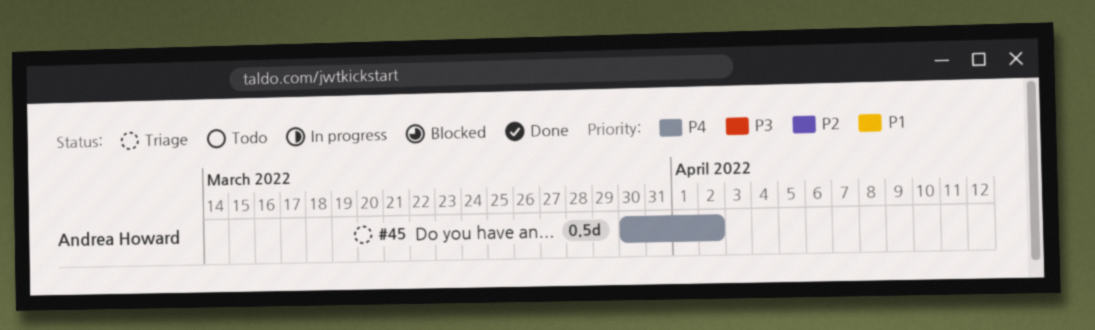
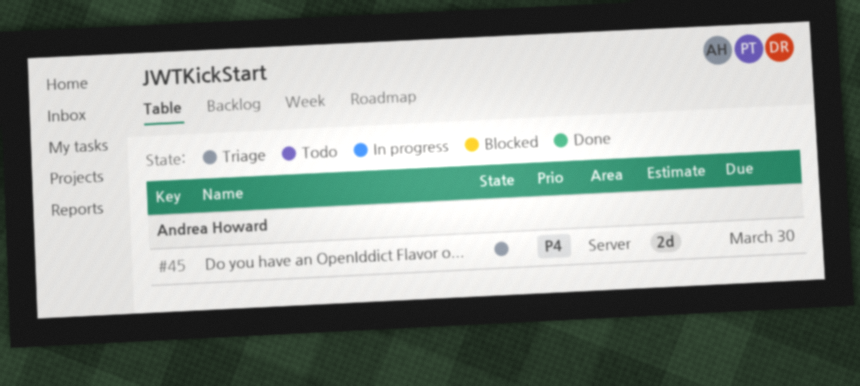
#45, estimate: 0.5d -> 2d
#45, due: Apr 2 -> Mar 30

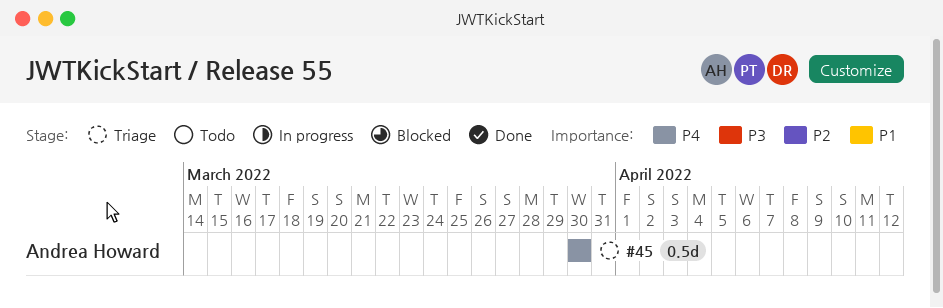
#45, estimate: 2d -> 0.5d

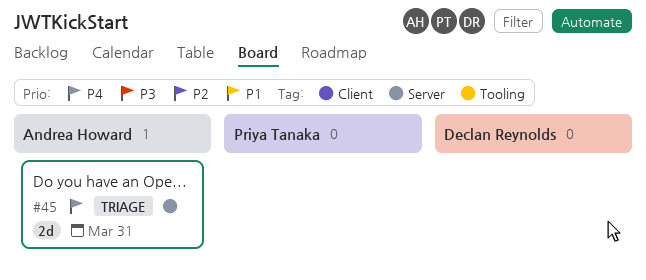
#45, estimate: 0.5d -> 2d
#45, due: Mar 30 -> Mar 31

